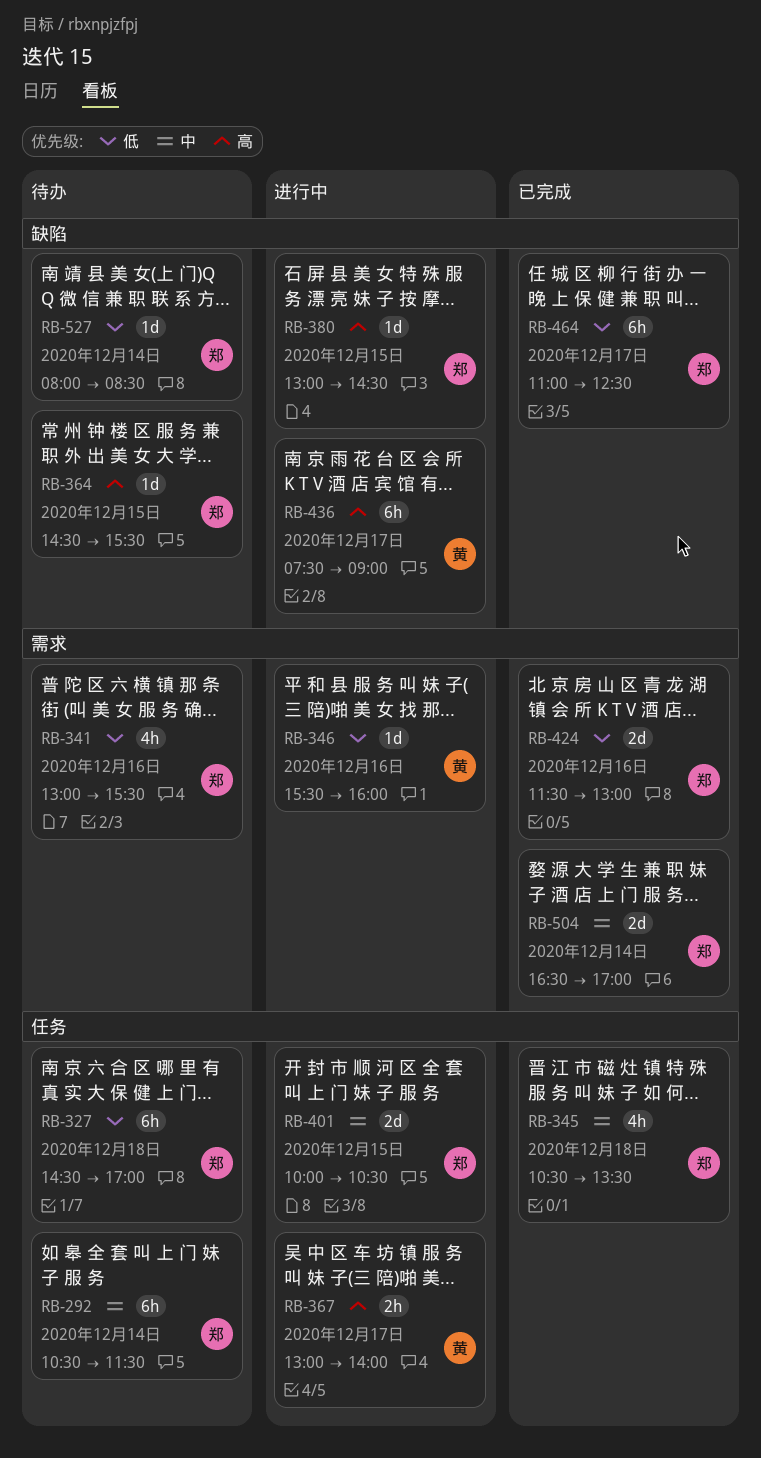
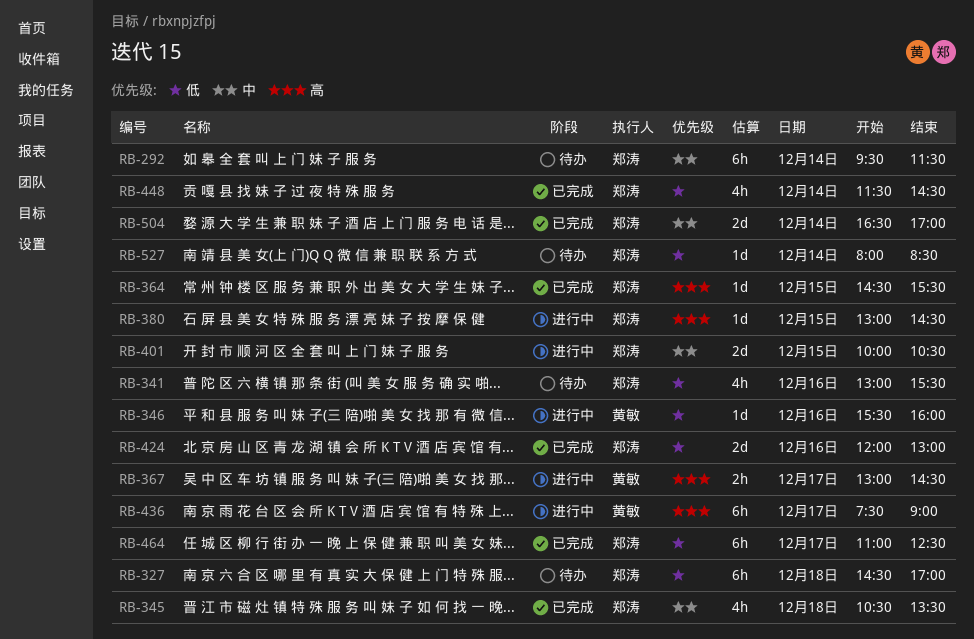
RB-292, begins: 10:30 -> 09:30
RB-364, status: 待办 -> 已完成
RB-367, ends: 14:00 -> 14:30
RB-424, begins: 11:30 -> 12:00
RB-448: none -> present

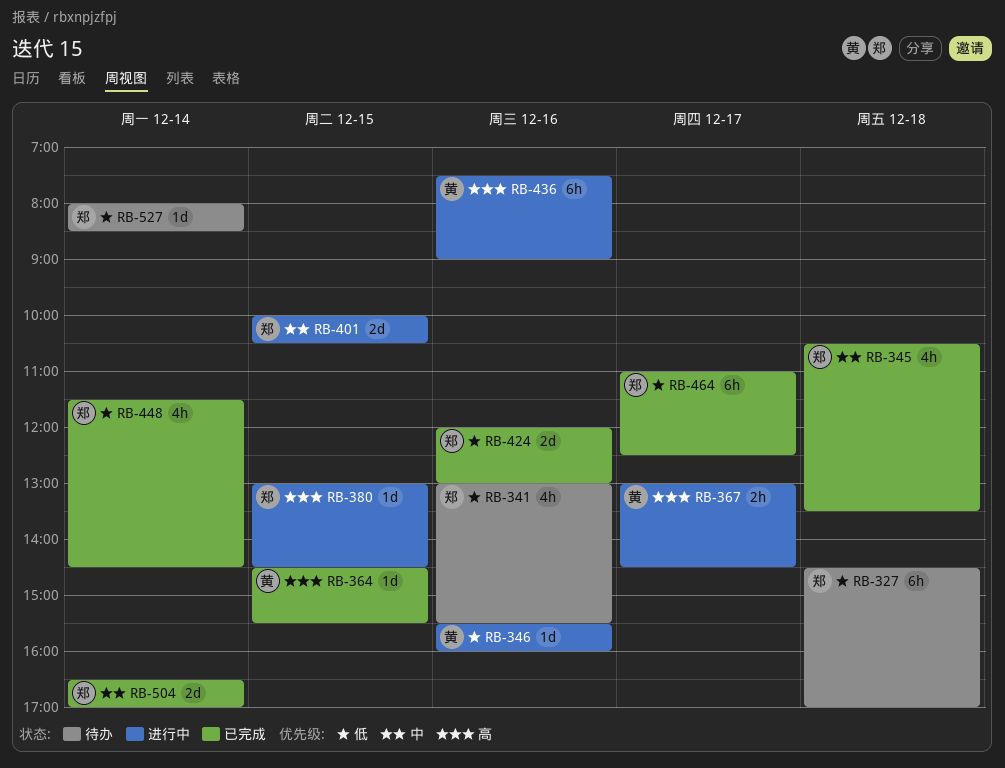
RB-292: present -> none
RB-364, owner: 郑涛 -> 黄敏
RB-436, day: Dec 17 -> Dec 16

